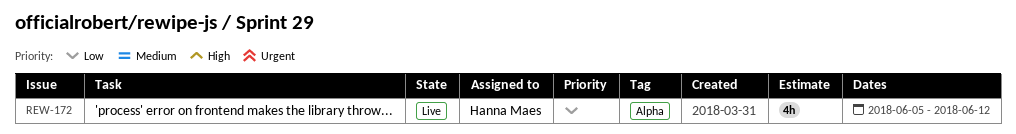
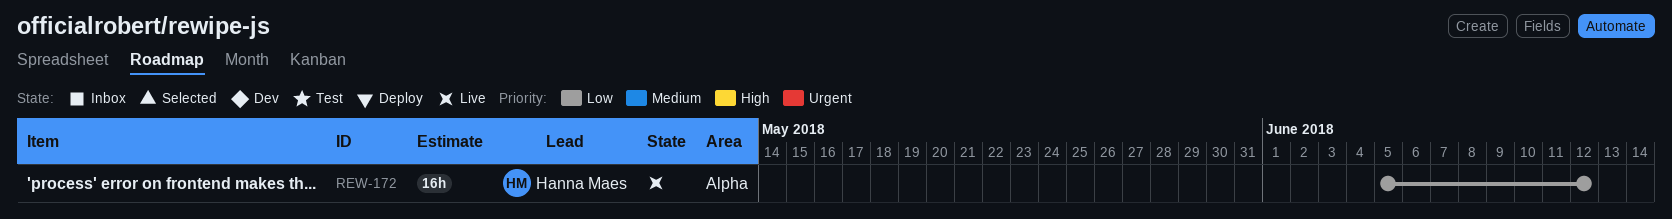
REW-172, estimate: 4h -> 16h

